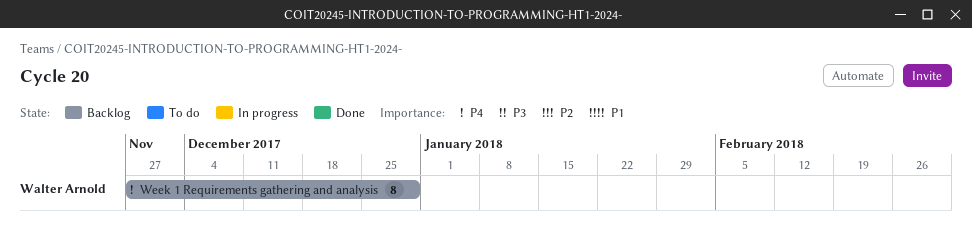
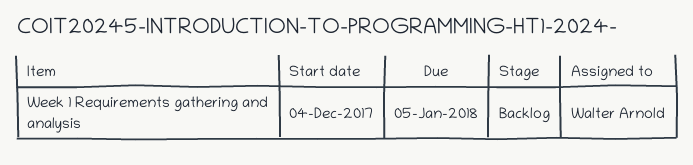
Week 1 Requirements gathering and analysis, start: Nov 27 -> Dec 4
Week 1 Requirements gathering and analysis, due: Dec 29 -> Jan 5

